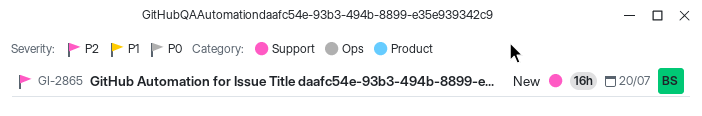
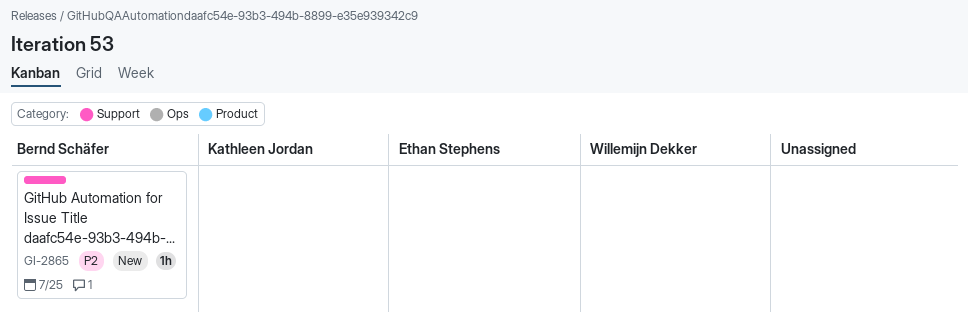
GI-2865, estimate: 16h -> 1h
GI-2865, due: Jul 20 -> Jul 25

